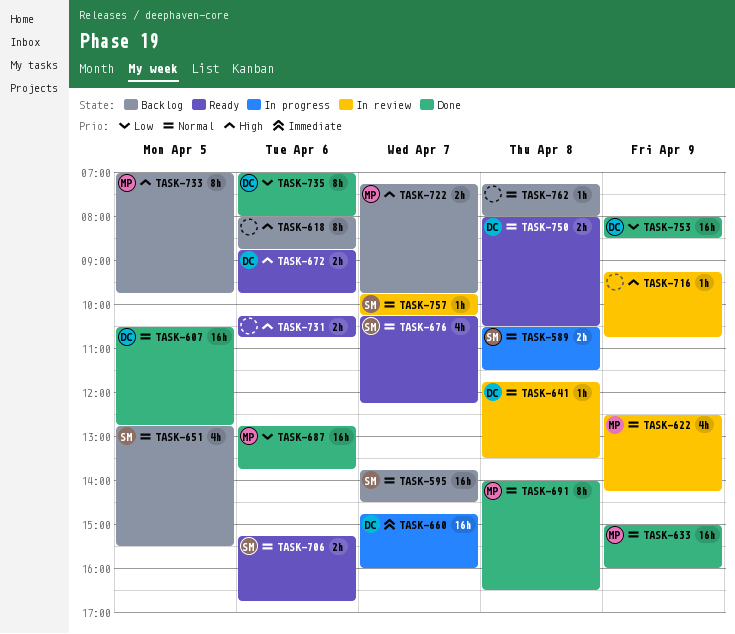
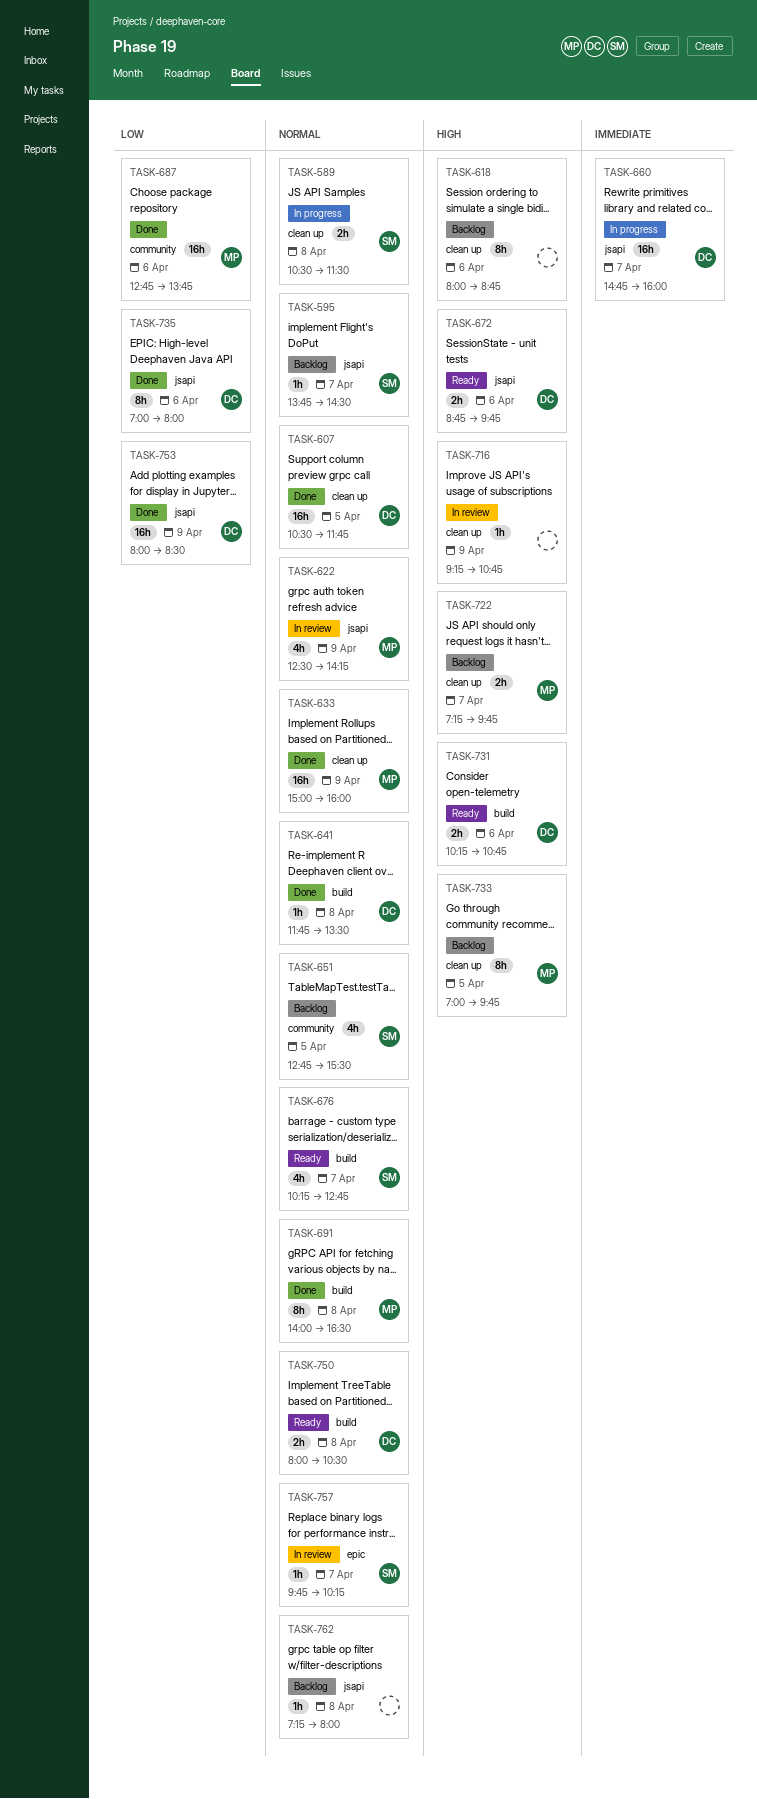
TASK-595, estimate: 16h -> 1h
TASK-607, ends: 12:45 -> 11:45
TASK-641, status: In review -> Done
TASK-676, ends: 12:15 -> 12:45
TASK-706: present -> none
TASK-731, owner: none -> DC

